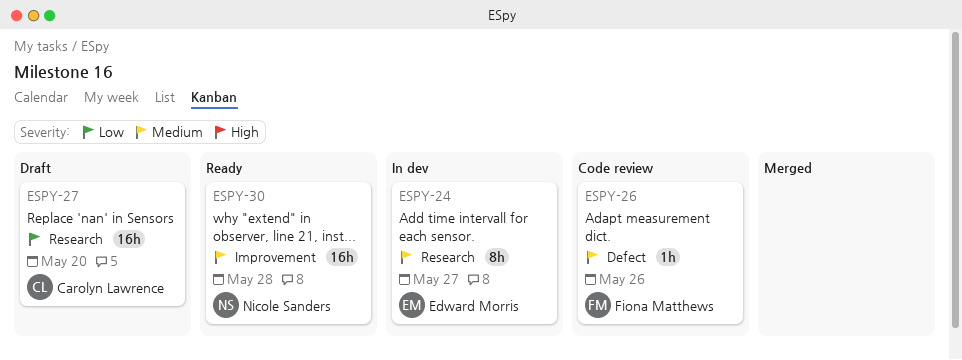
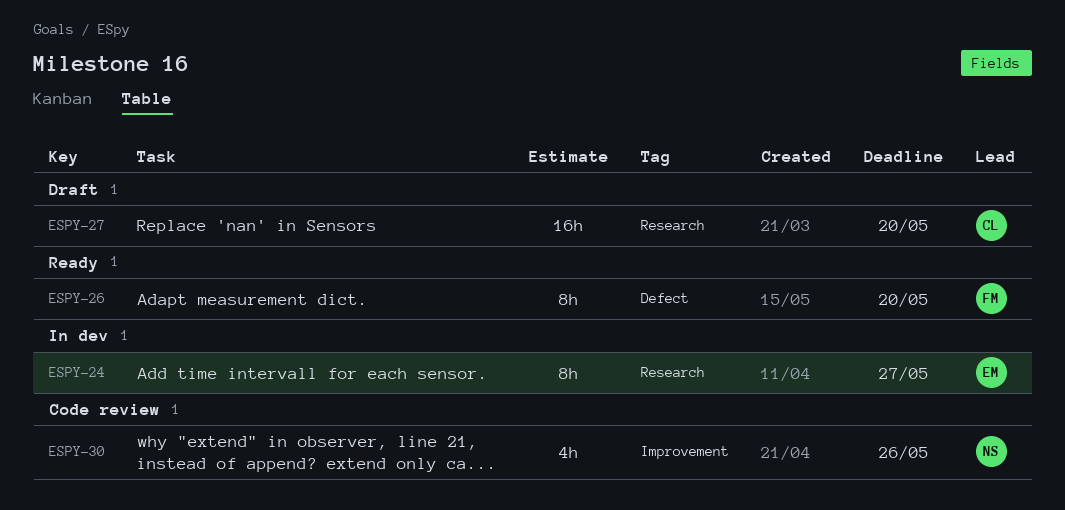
ESPY-26, status: Code review -> Ready
ESPY-26, estimate: 1h -> 8h
ESPY-26, due: May 26 -> May 20
ESPY-30, status: Ready -> Code review
ESPY-30, estimate: 16h -> 4h
ESPY-30, due: May 28 -> May 26

